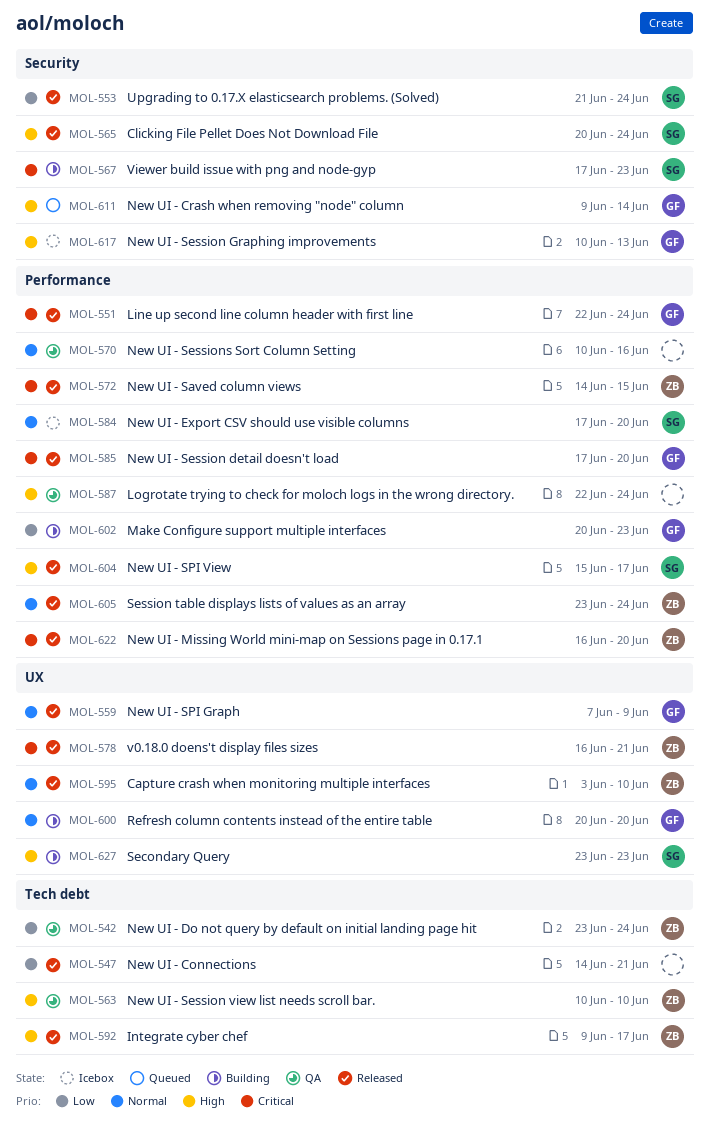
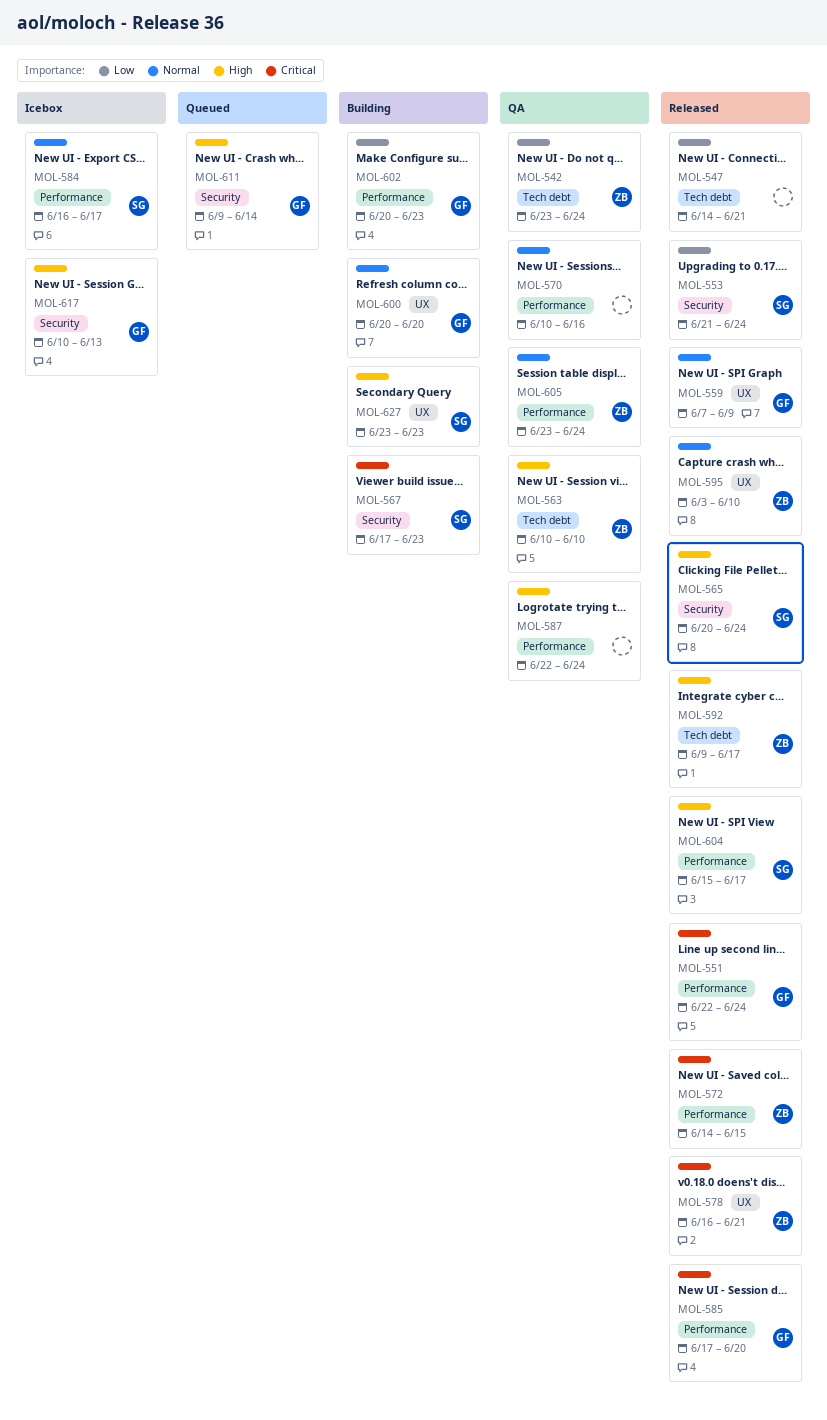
MOL-584, start: Jun 17 -> Jun 16
MOL-584, due: Jun 20 -> Jun 17
MOL-605, status: Released -> QA
MOL-622: present -> none

